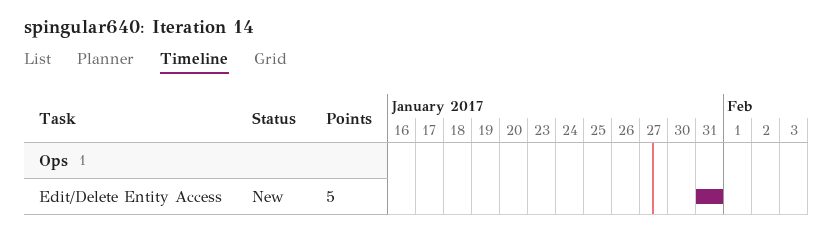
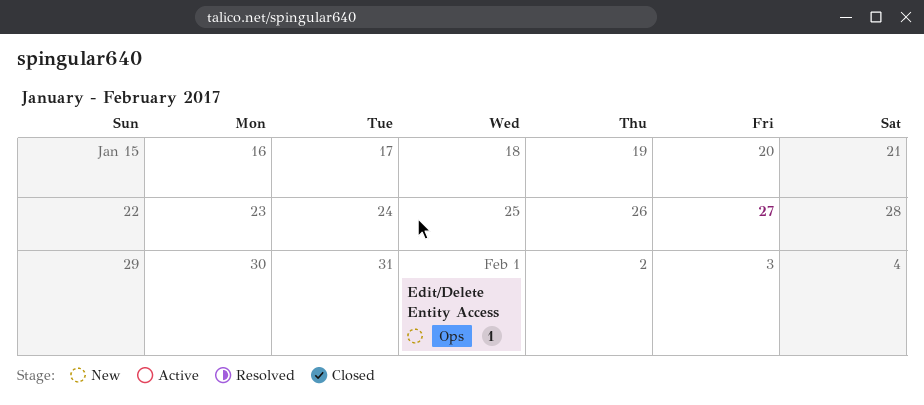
Edit/Delete Entity Access, estimate: 5 -> 1
Edit/Delete Entity Access, due: Jan 31 -> Feb 1

